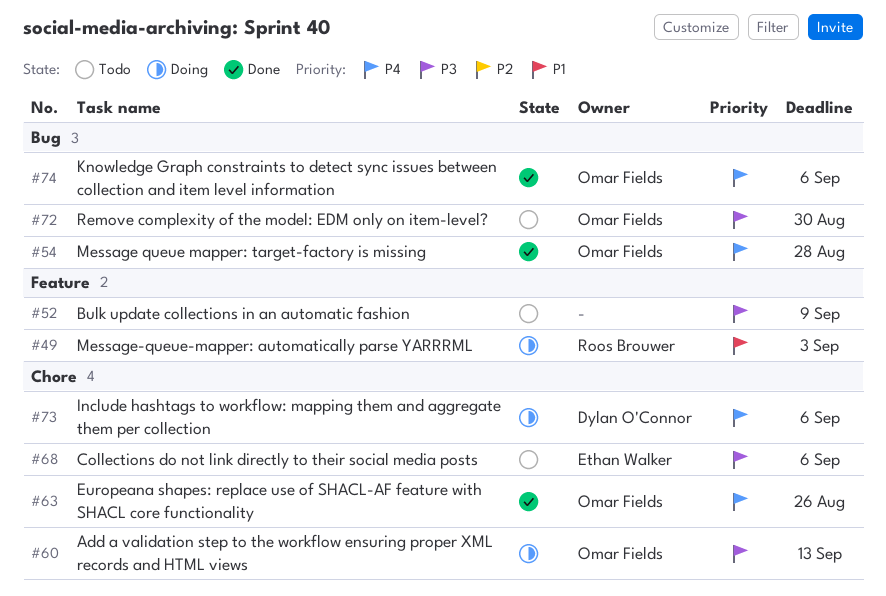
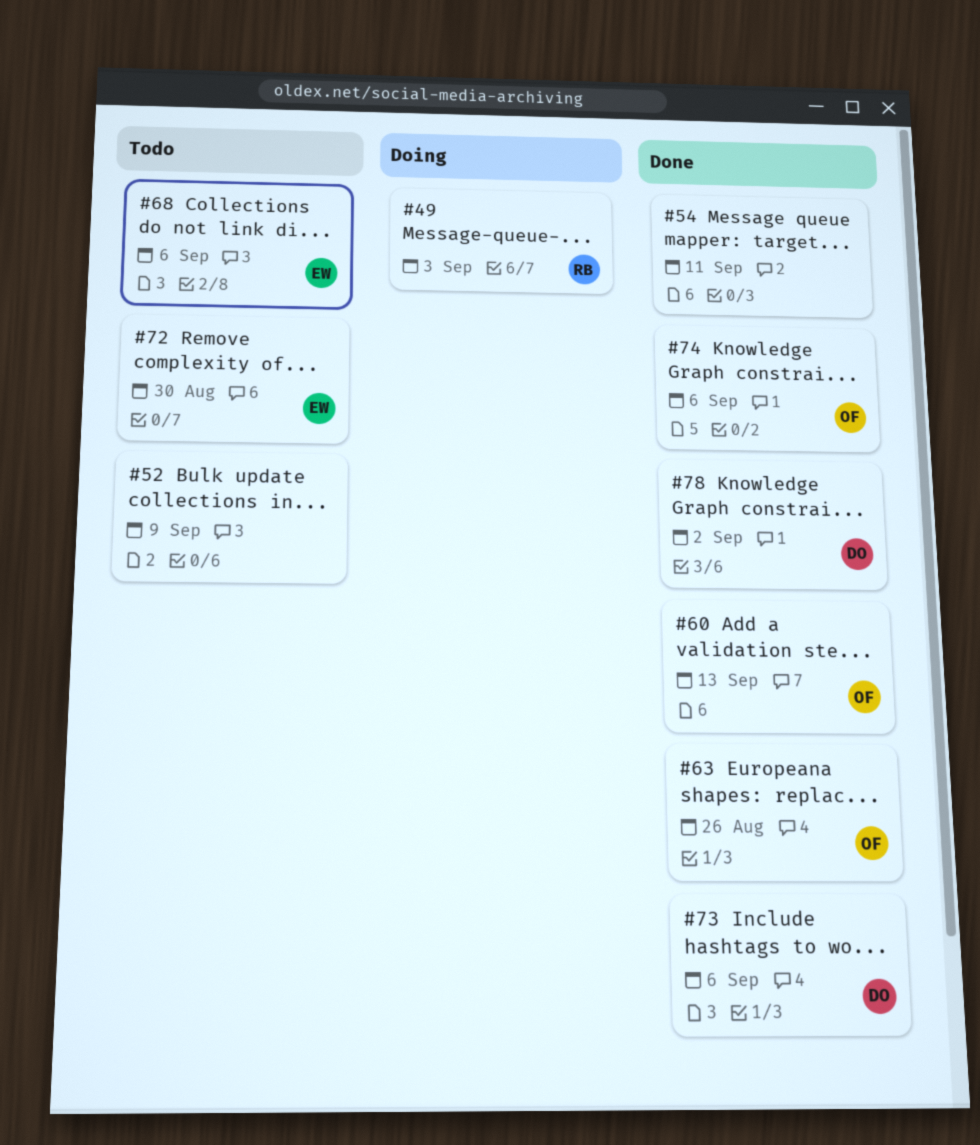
#54, owner: Omar Fields -> none
#54, due: Aug 28 -> Sep 11
#60, status: Doing -> Done
#72, owner: Omar Fields -> Ethan Walker
#73, status: Doing -> Done
#78: none -> present

